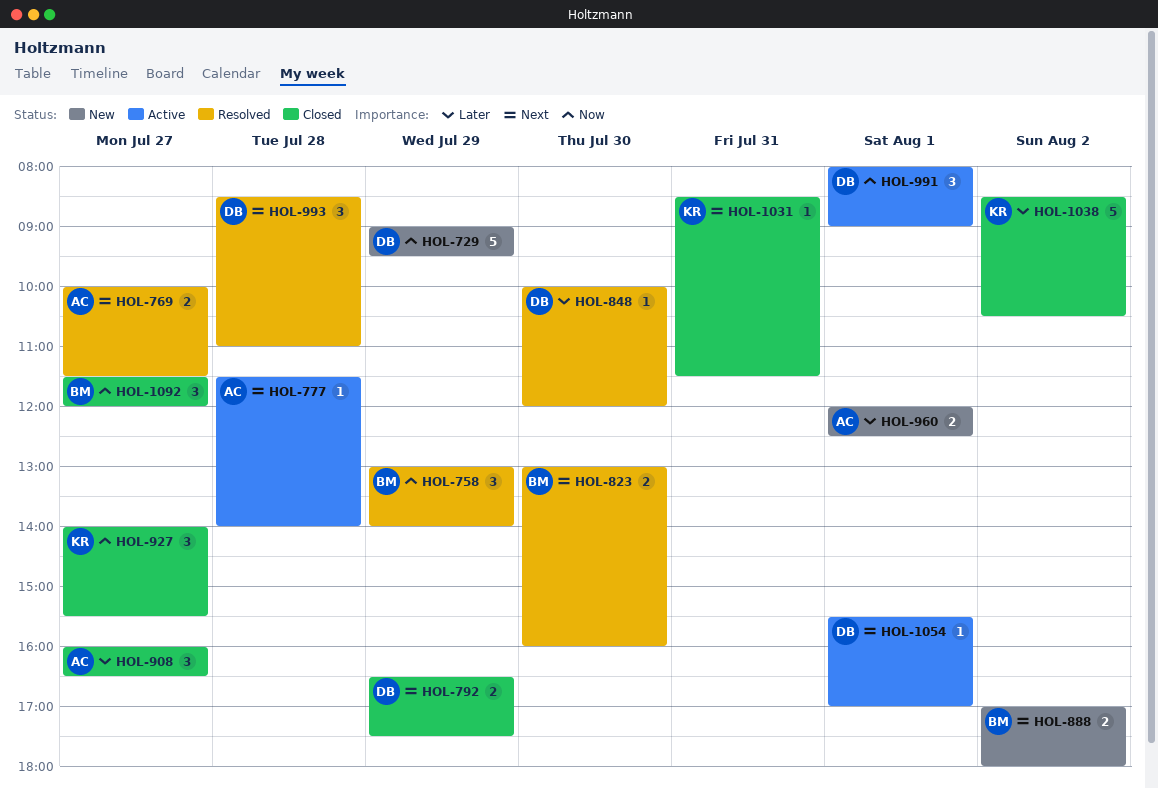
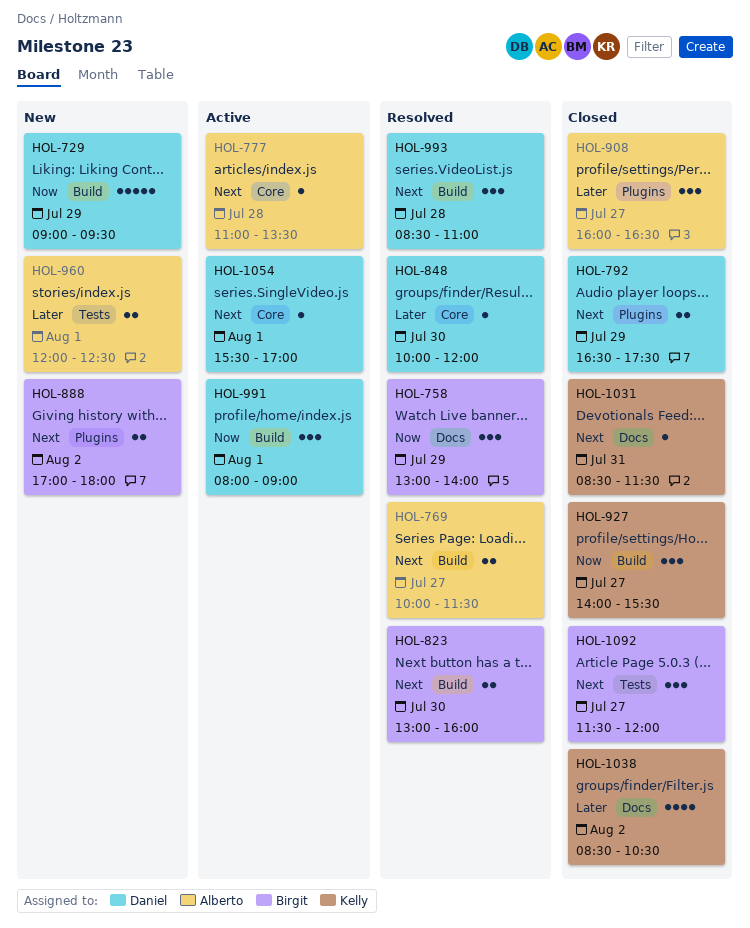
HOL-777, begins: 11:30 -> 11:00
HOL-777, ends: 14:00 -> 13:30
HOL-1038, estimate: 5 -> 4
HOL-1092, priority: Now -> Next

